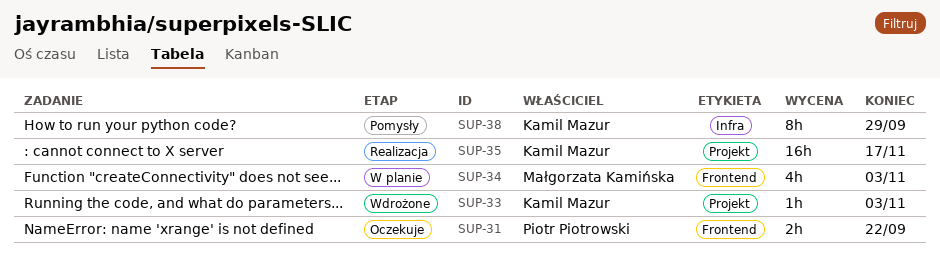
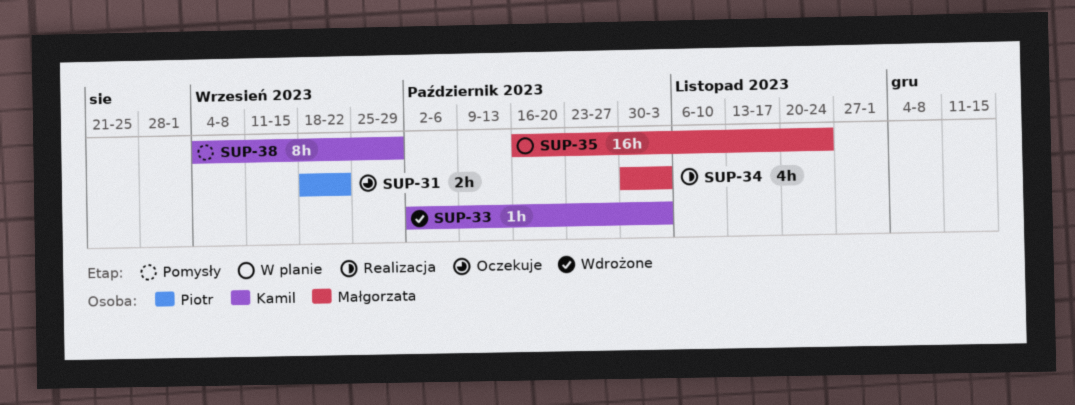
SUP-34, status: W planie -> Realizacja
SUP-35, status: Realizacja -> W planie
SUP-35, owner: Kamil Mazur -> Małgorzata Kamińska
SUP-35, due: Nov 17 -> Nov 24

